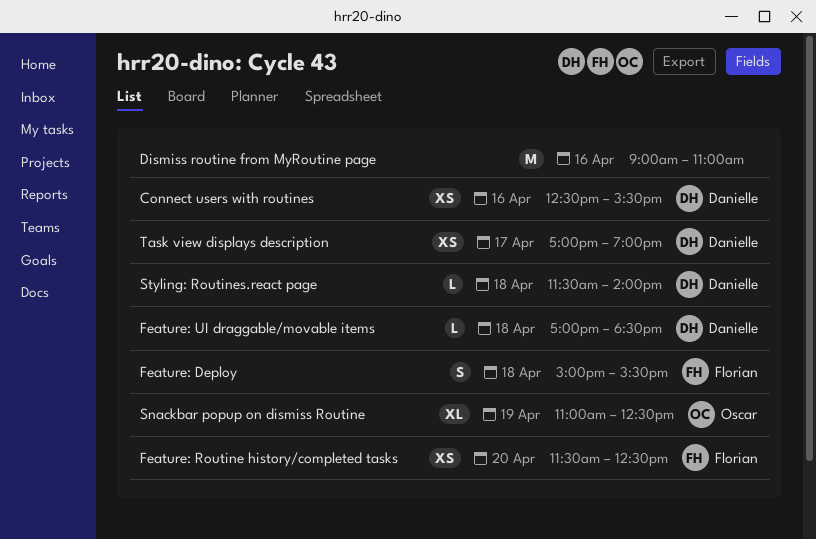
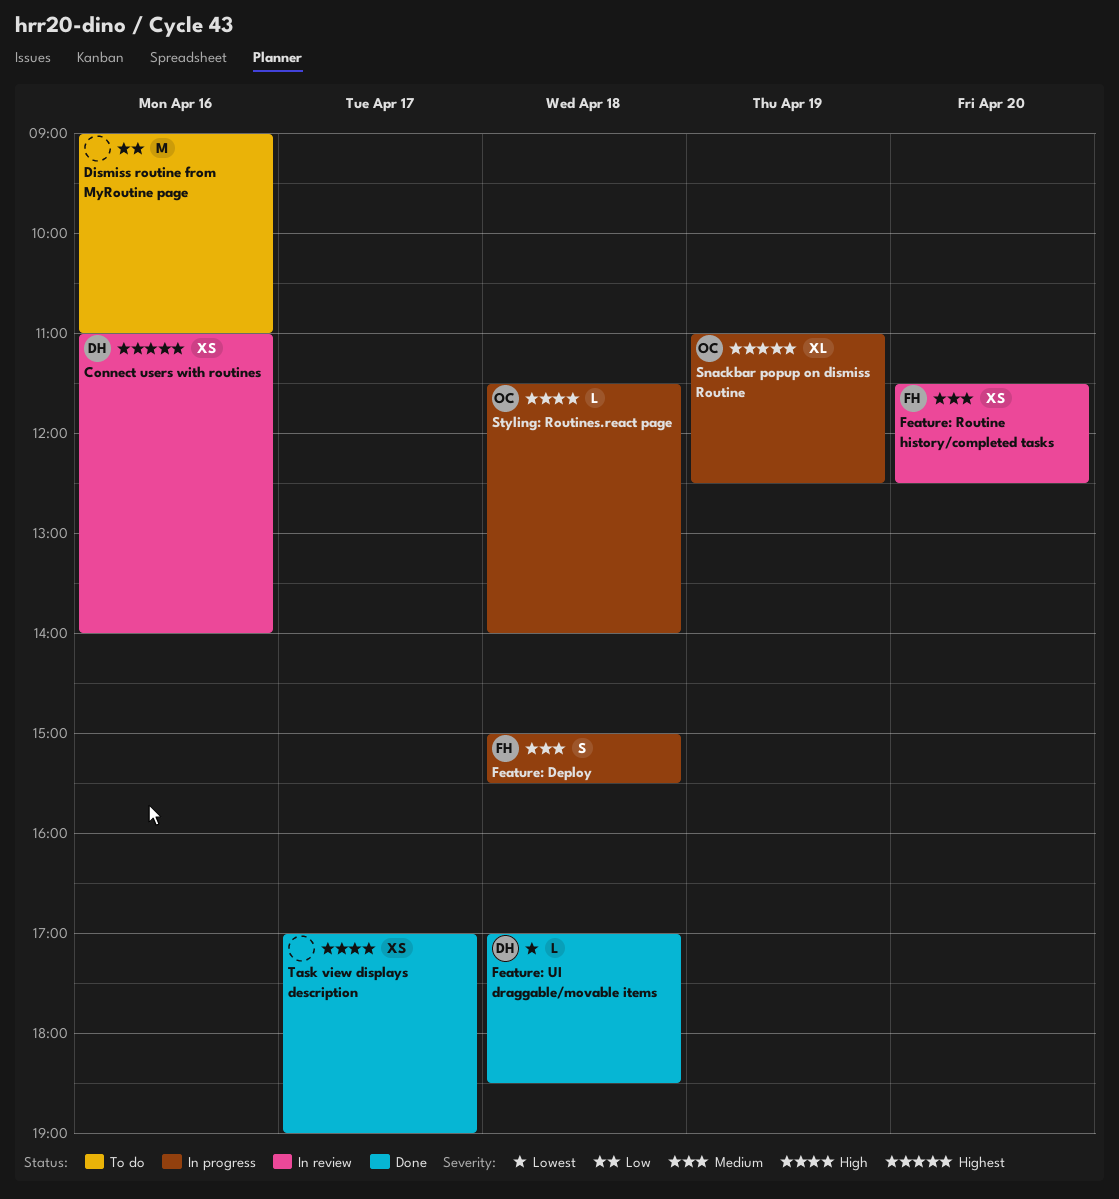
Connect users with routines, begins: 12:30 -> 11:00
Connect users with routines, ends: 15:30 -> 14:00
Styling: Routines.react page, owner: Danielle -> Oscar
Task view displays description, owner: Danielle -> none

